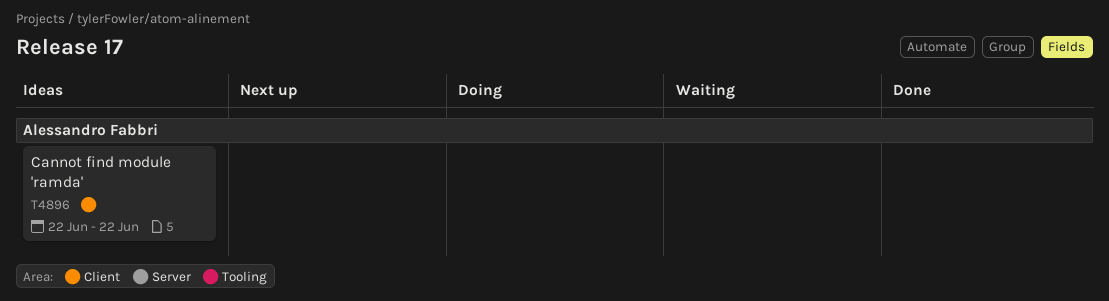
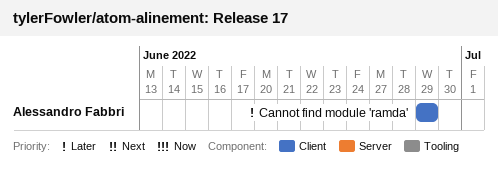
Cannot find module 'ramda', start: Jun 22 -> Jun 29
Cannot find module 'ramda', due: Jun 22 -> Jun 29

